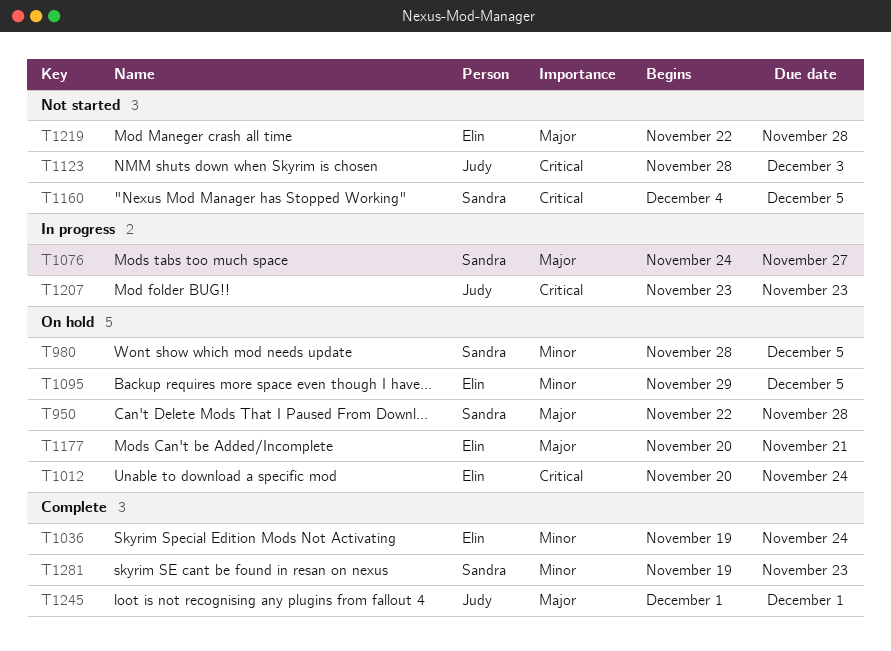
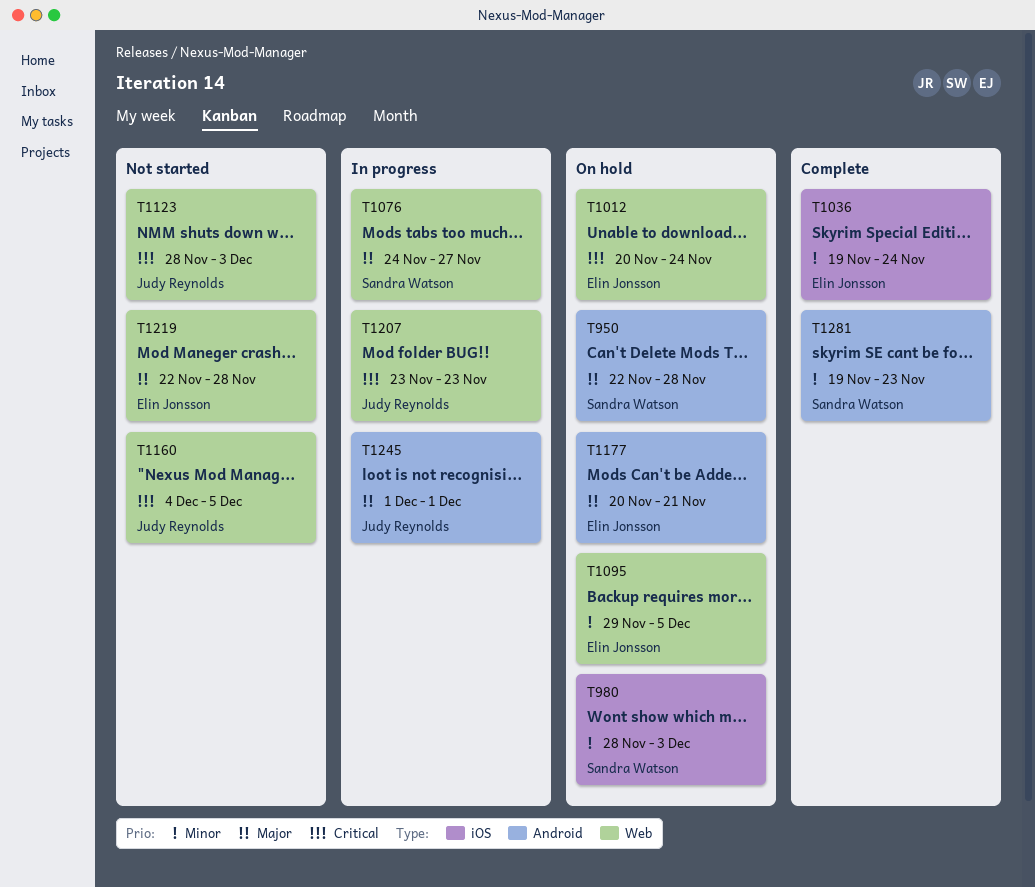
T980, due: Dec 5 -> Dec 3
T1160, owner: Sandra Watson -> Judy Reynolds
T1245, status: Complete -> In progress

